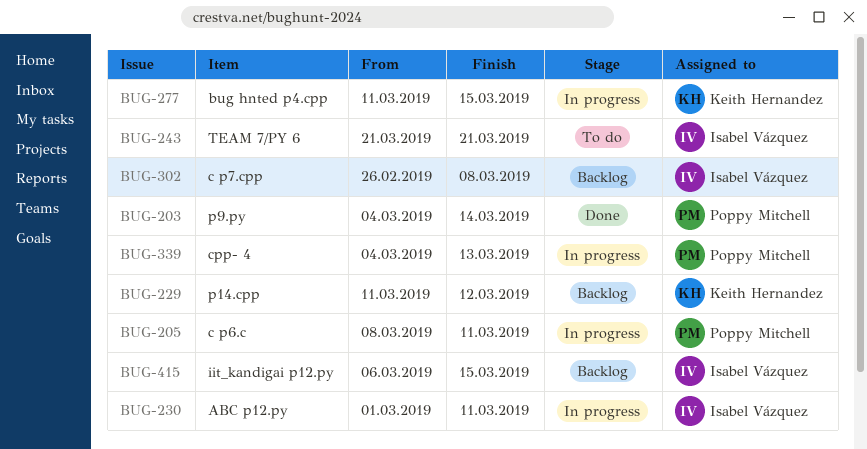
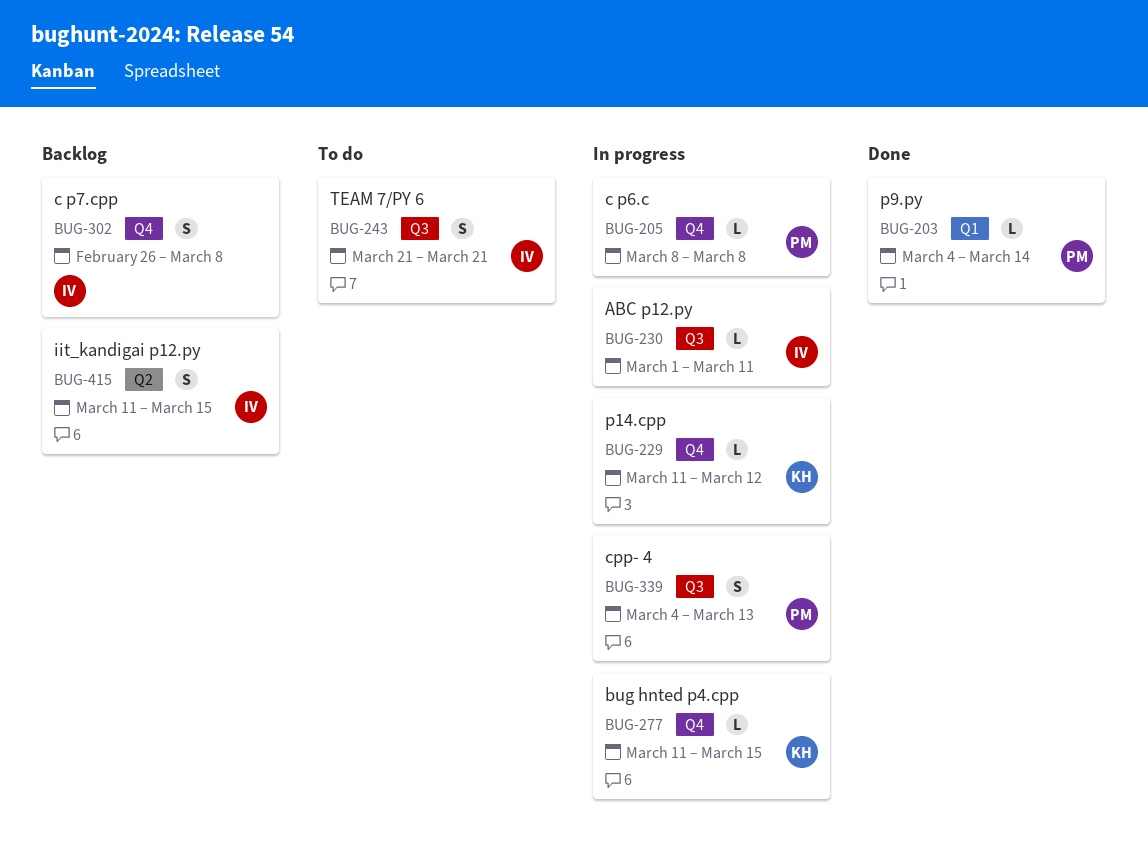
BUG-205, due: Mar 11 -> Mar 8
BUG-229, status: Backlog -> In progress
BUG-415, start: Mar 6 -> Mar 11

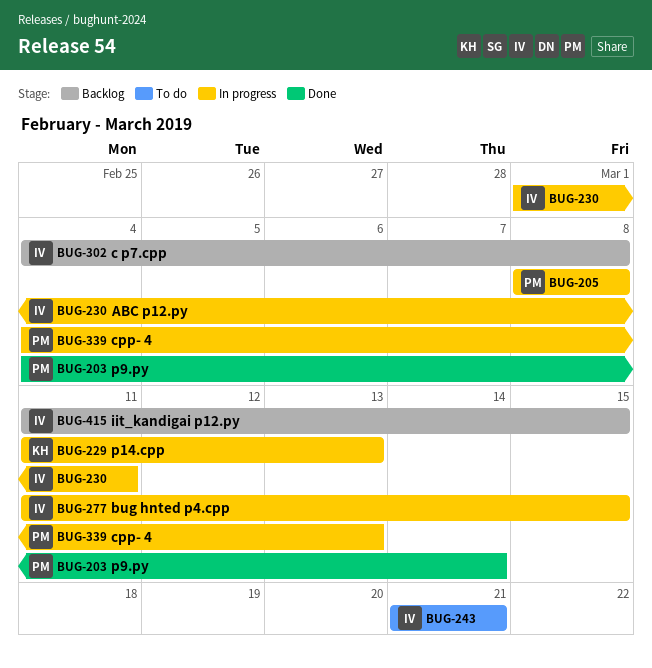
BUG-229, due: Mar 12 -> Mar 13
BUG-277, owner: KH -> IV
BUG-302, start: Feb 26 -> Mar 4

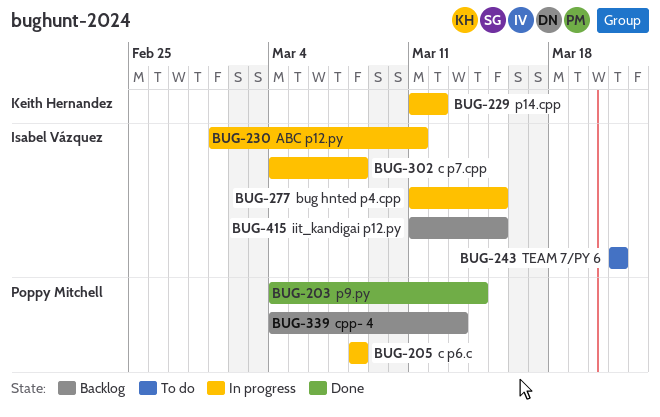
BUG-229, due: Mar 13 -> Mar 12
BUG-302, status: Backlog -> In progress
BUG-339, status: In progress -> Backlog

